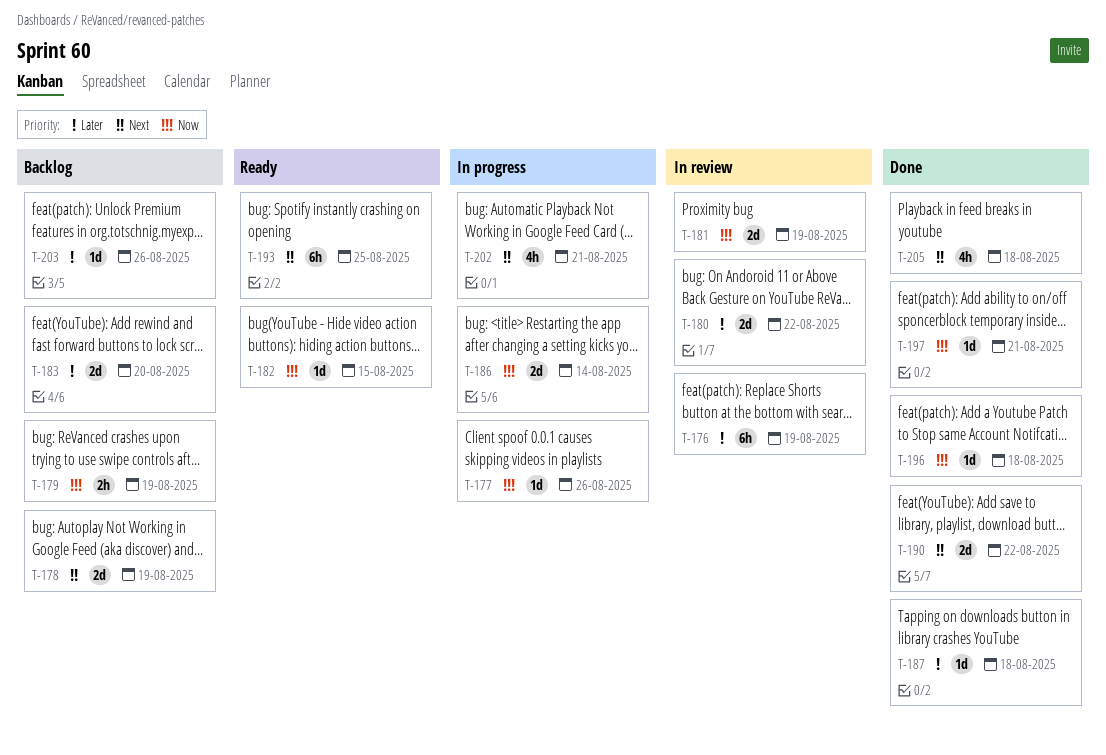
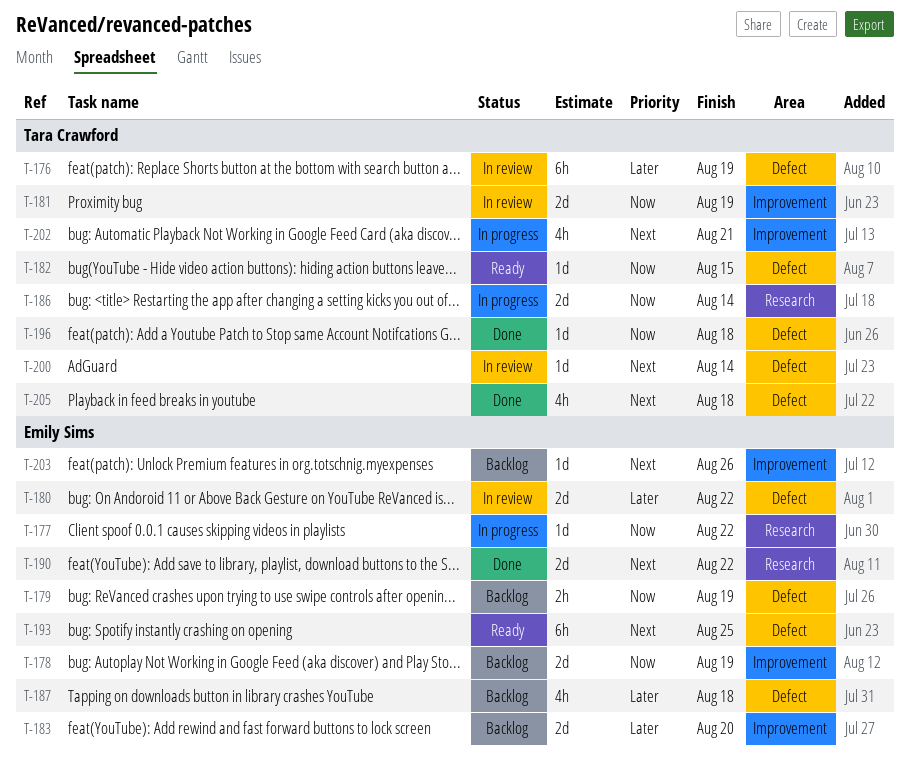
T-177, due: Aug 26 -> Aug 22
T-178, priority: Next -> Now
T-187, status: Done -> Backlog
T-187, estimate: 1d -> 4h
T-197: present -> none
T-200: none -> present
T-203, priority: Later -> Next

